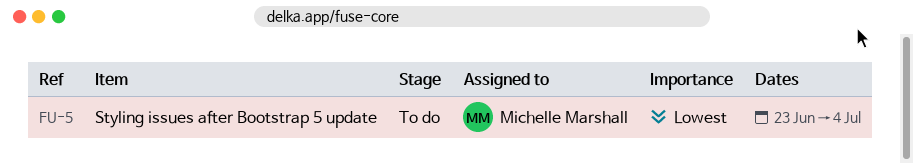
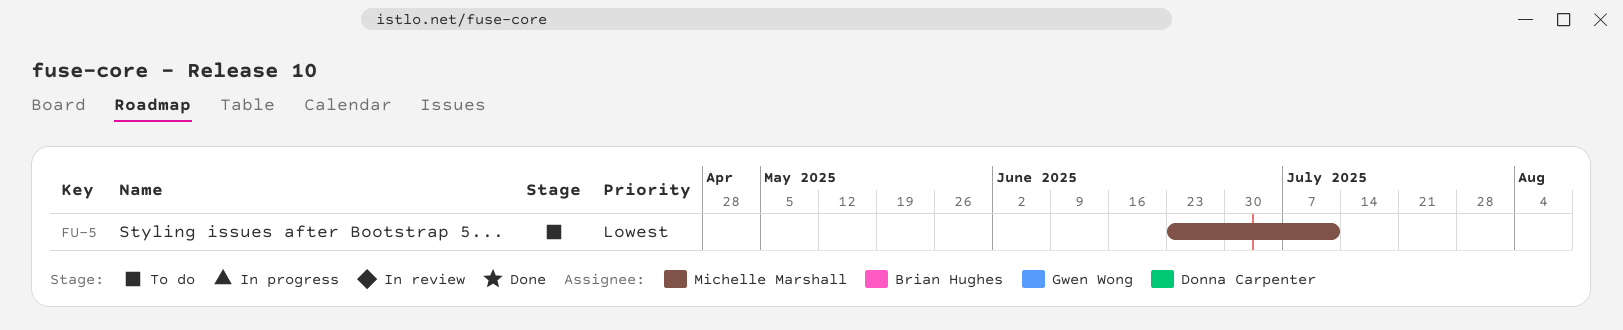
FU-5, due: Jul 4 -> Jul 11

